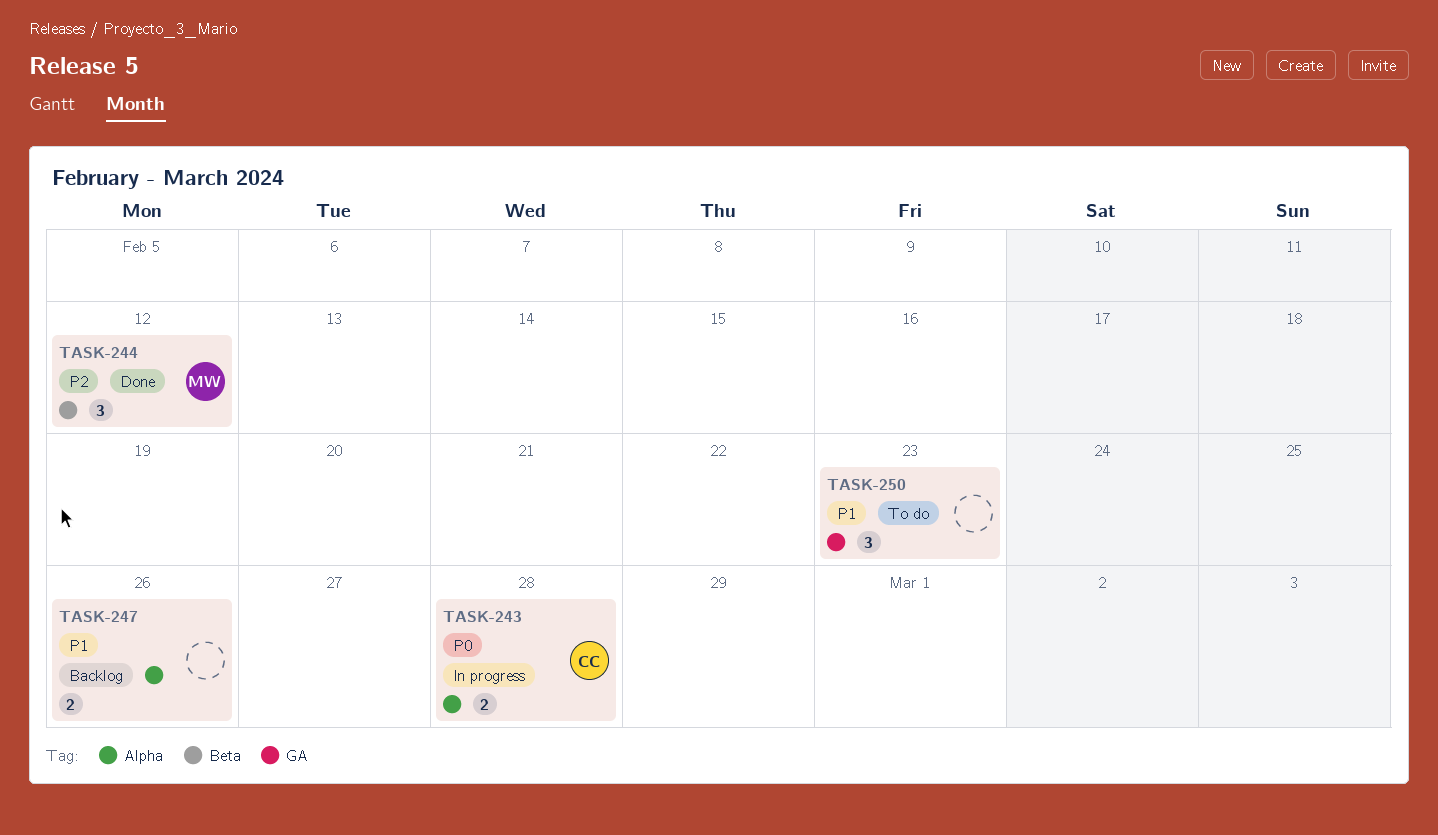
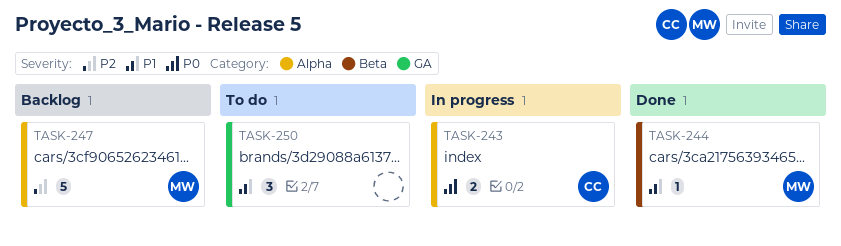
TASK-244, priority: P2 -> P1
TASK-244, estimate: 3 -> 1
TASK-247, owner: none -> MW
TASK-247, priority: P1 -> P2
TASK-247, estimate: 2 -> 5

